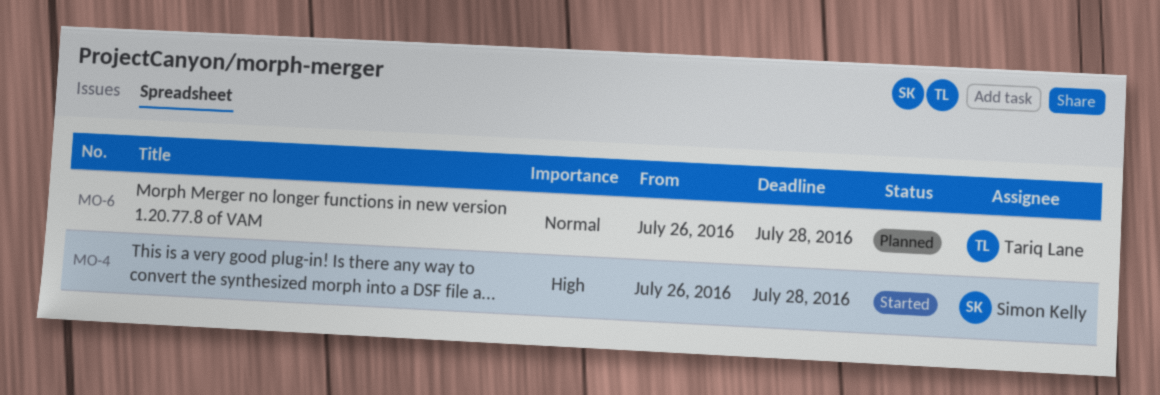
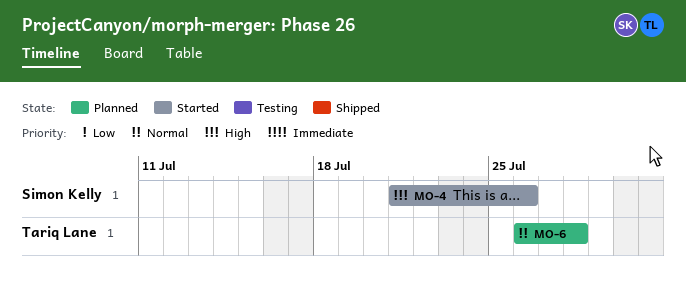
MO-4, start: Jul 26 -> Jul 21
MO-4, due: Jul 28 -> Jul 26

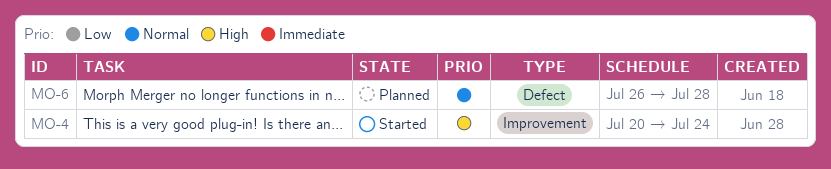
MO-4, start: Jul 21 -> Jul 20
MO-4, due: Jul 26 -> Jul 24

